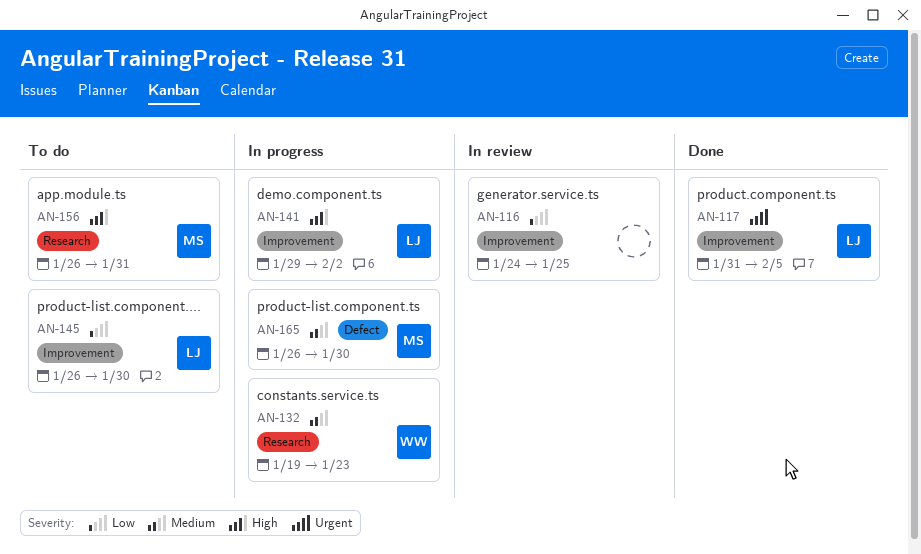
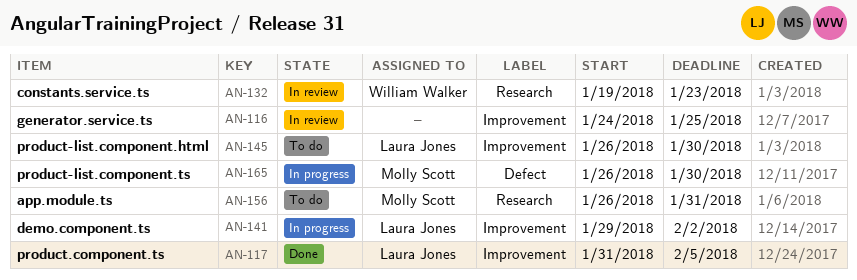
AN-132, status: In progress -> In review

